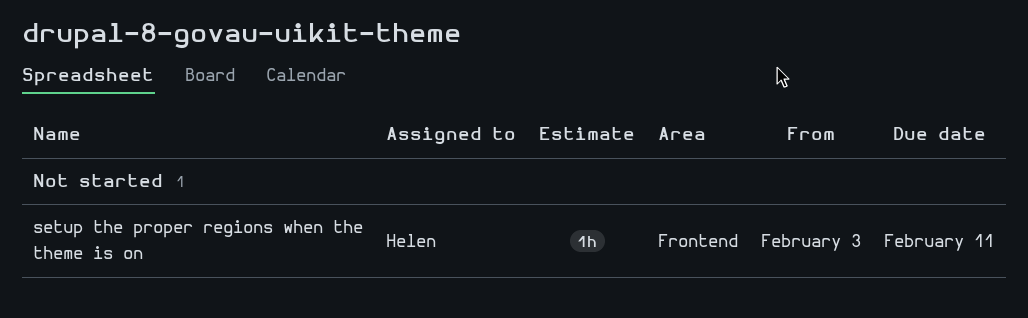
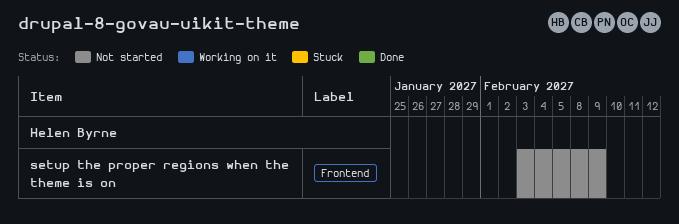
setup the proper regions when the theme is on, due: Feb 11 -> Feb 9

